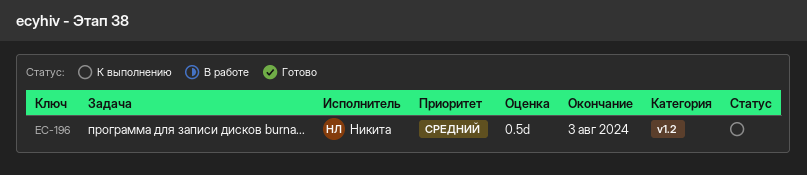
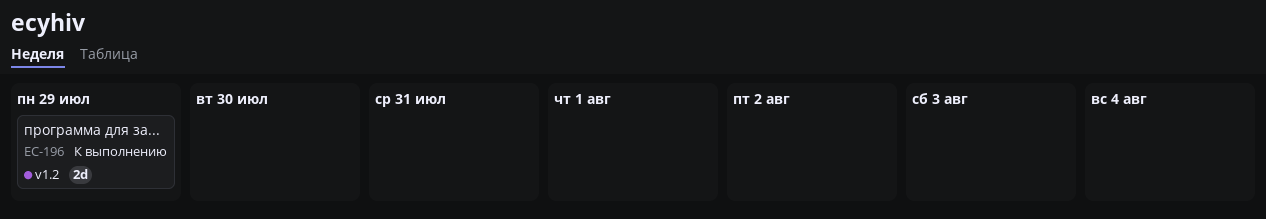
EC-196, estimate: 0.5d -> 2d
EC-196, due: Aug 3 -> Jul 29

